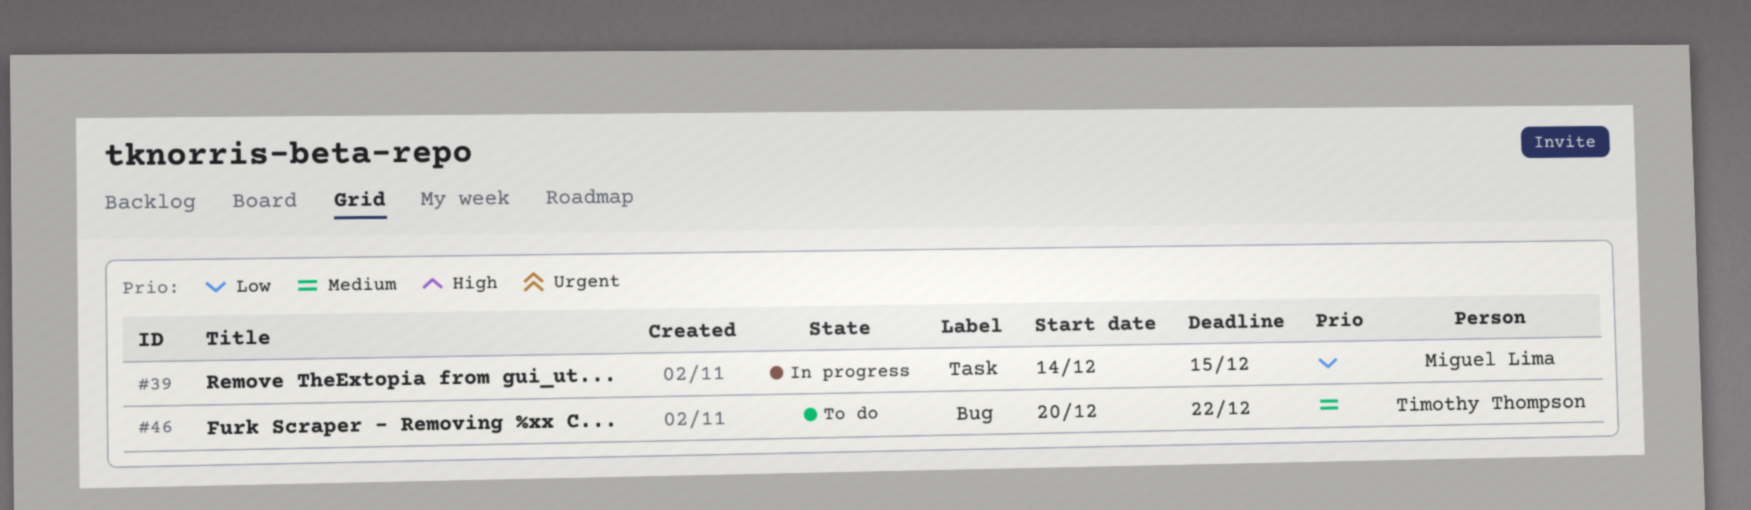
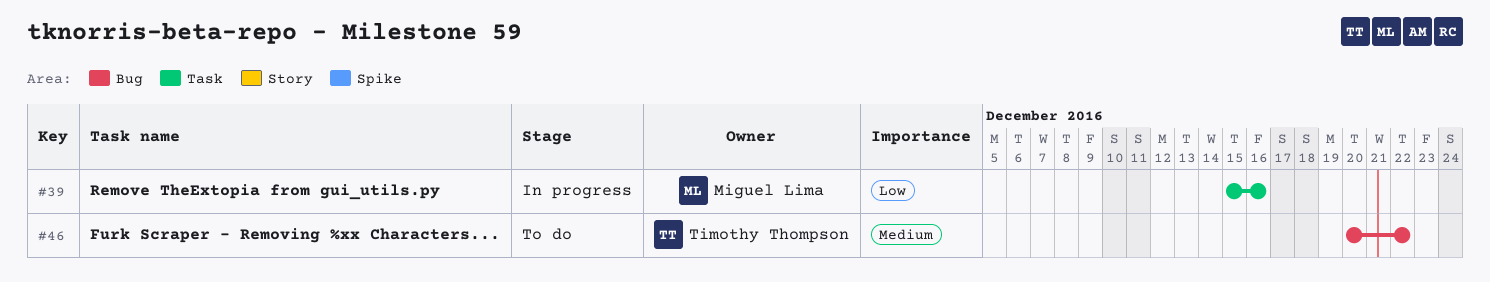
#39, start: Dec 14 -> Dec 15
#39, due: Dec 15 -> Dec 16

